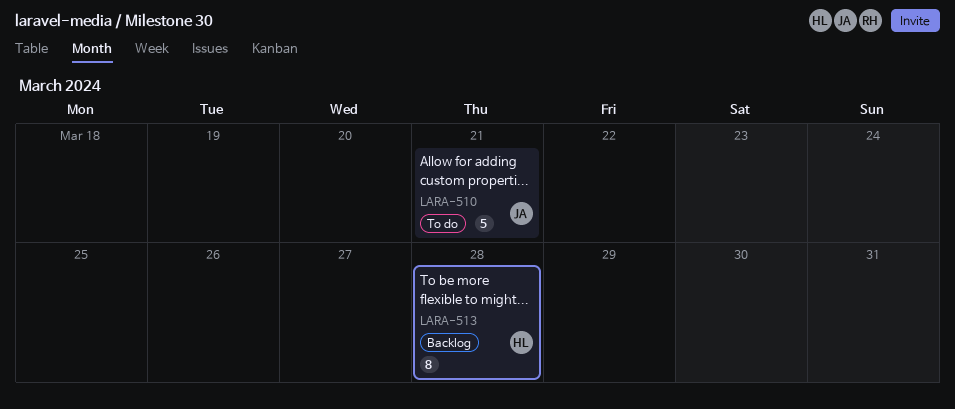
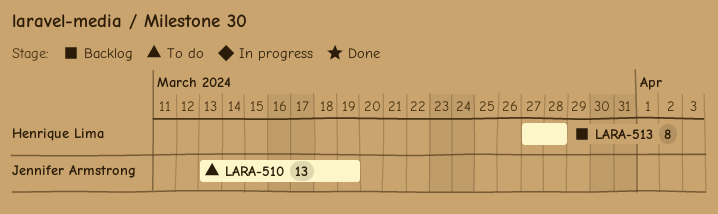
LARA-510, estimate: 5 -> 13
LARA-510, due: Mar 21 -> Mar 19

